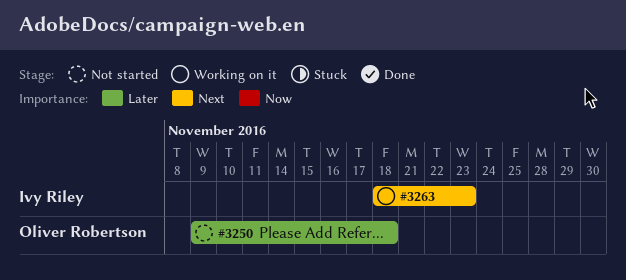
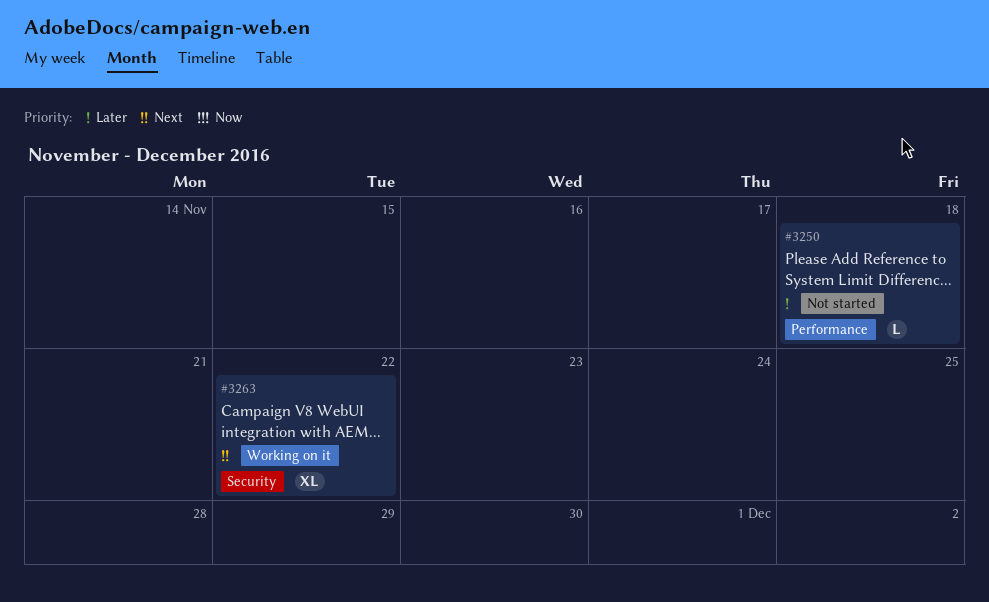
#3263, due: Nov 23 -> Nov 22

